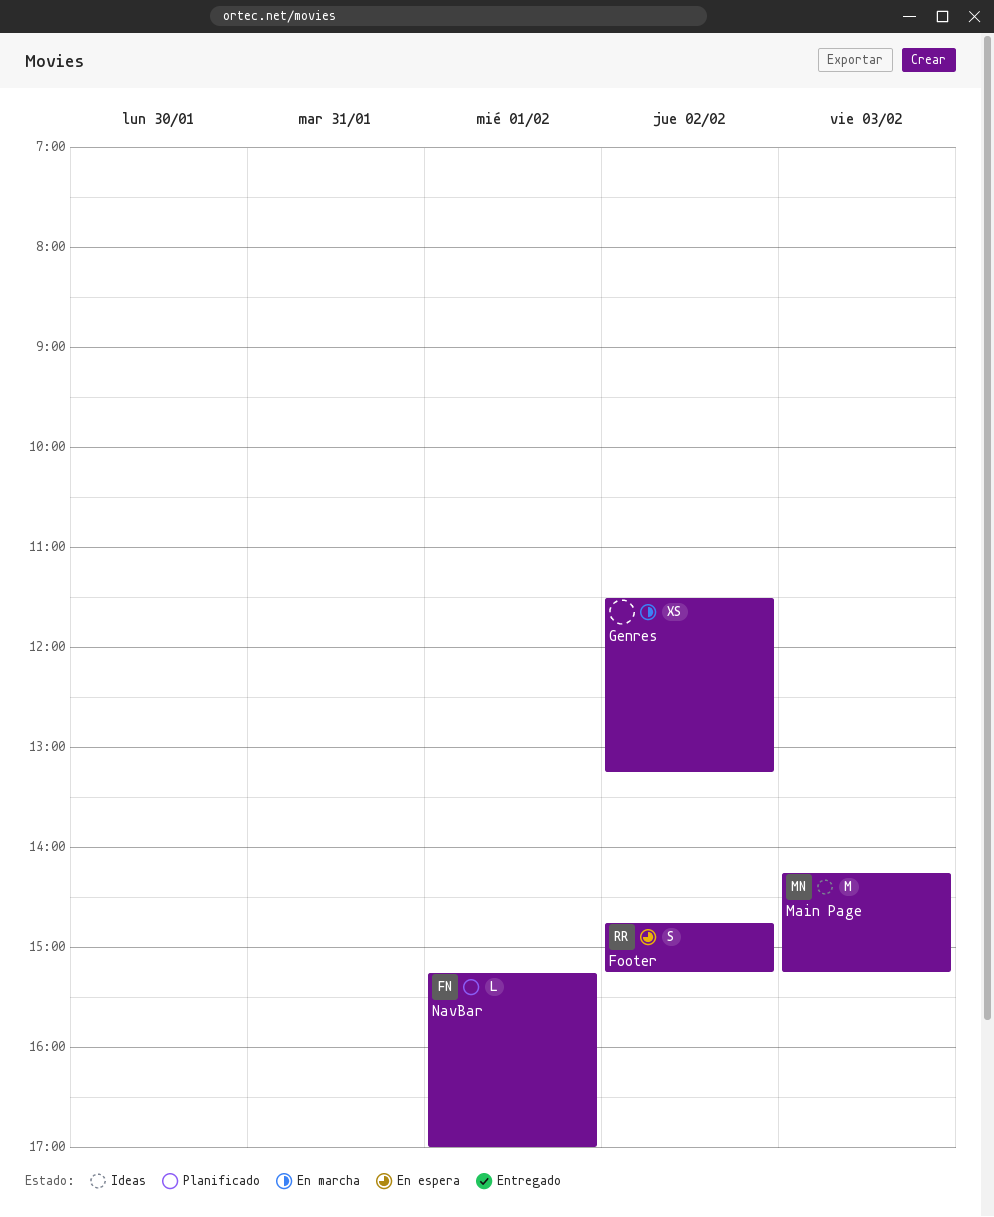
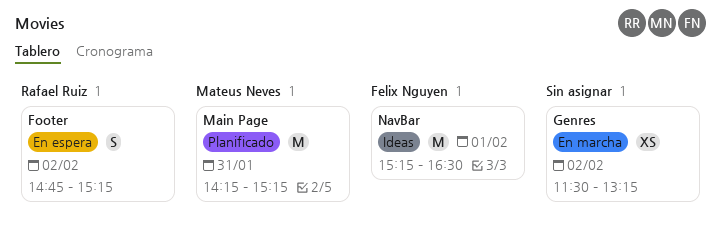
Main Page, status: Ideas -> Planificado
Main Page, day: Feb 3 -> Jan 31
NavBar, status: Planificado -> Ideas
NavBar, estimate: L -> M
NavBar, ends: 17:00 -> 16:30

